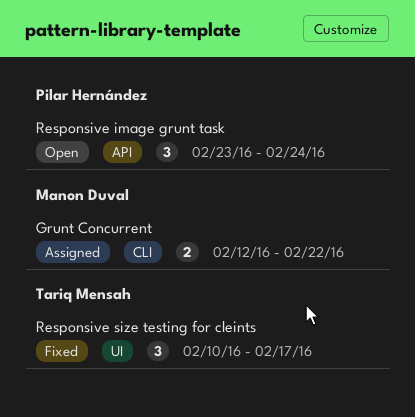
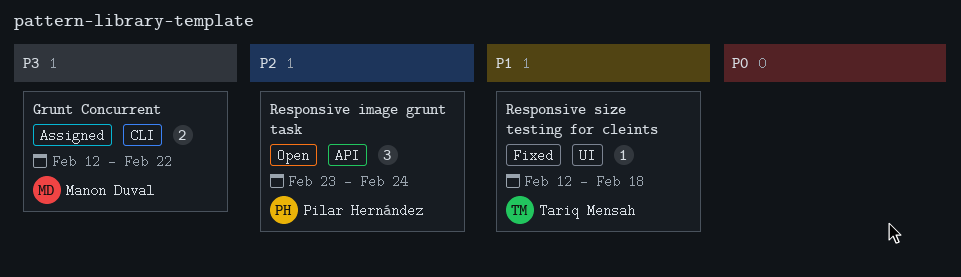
Responsive size testing for cleints, estimate: 3 -> 1
Responsive size testing for cleints, start: Feb 10 -> Feb 12
Responsive size testing for cleints, due: Feb 17 -> Feb 18

